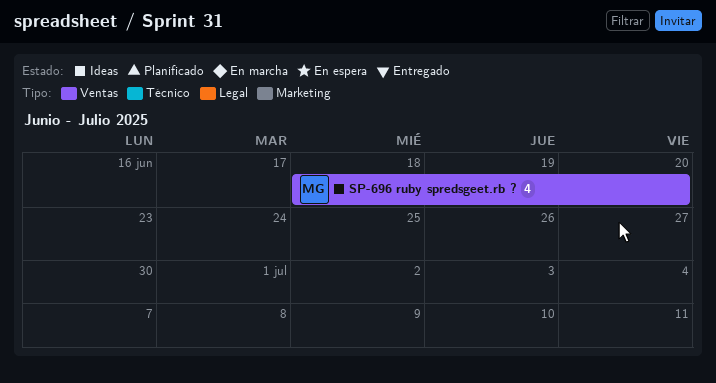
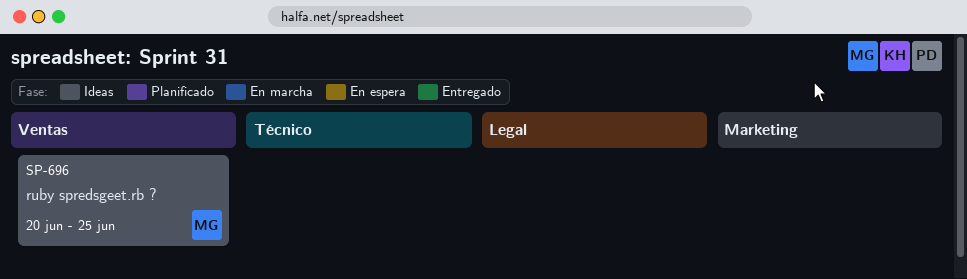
SP-696, start: Jun 18 -> Jun 20
SP-696, due: Jun 20 -> Jun 25

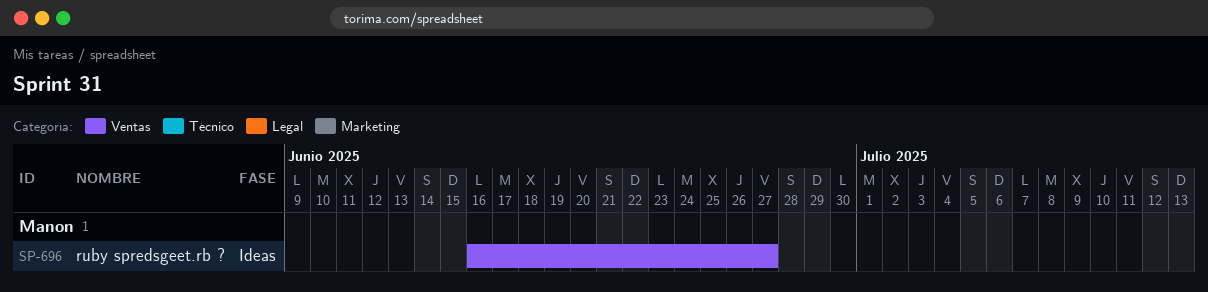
SP-696, start: Jun 20 -> Jun 16
SP-696, due: Jun 25 -> Jun 27

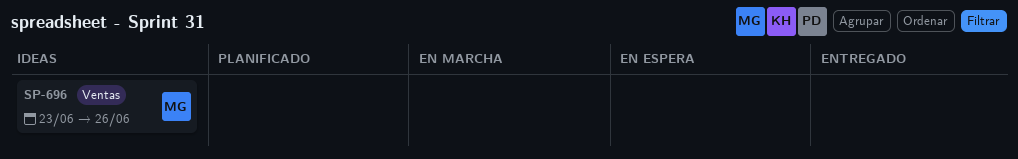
SP-696, start: Jun 16 -> Jun 23
SP-696, due: Jun 27 -> Jun 26

